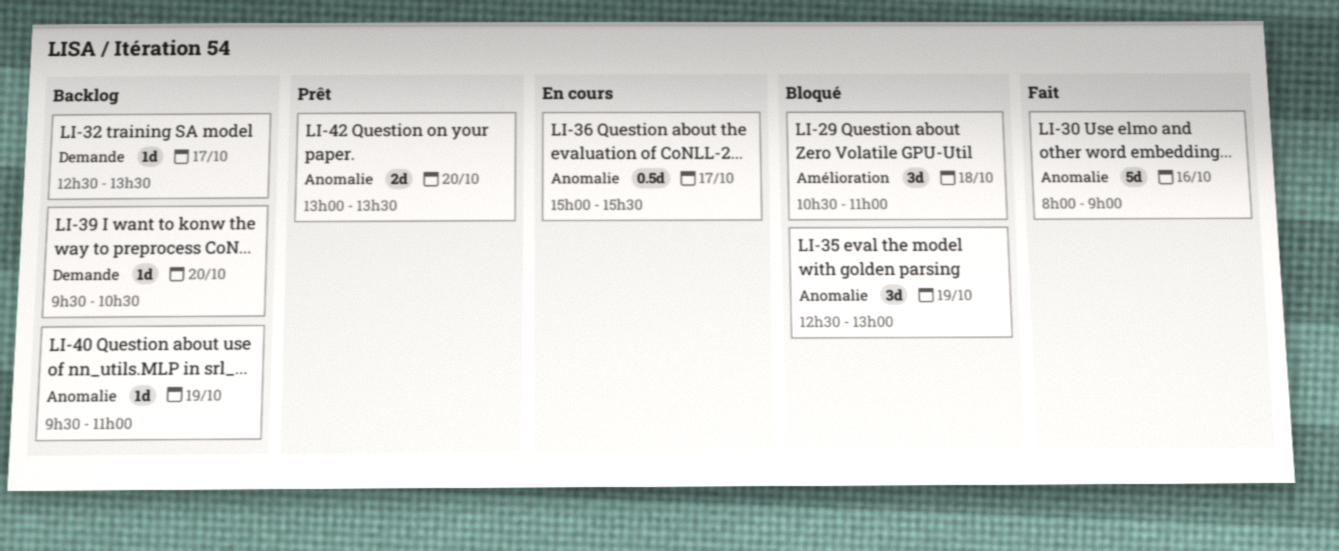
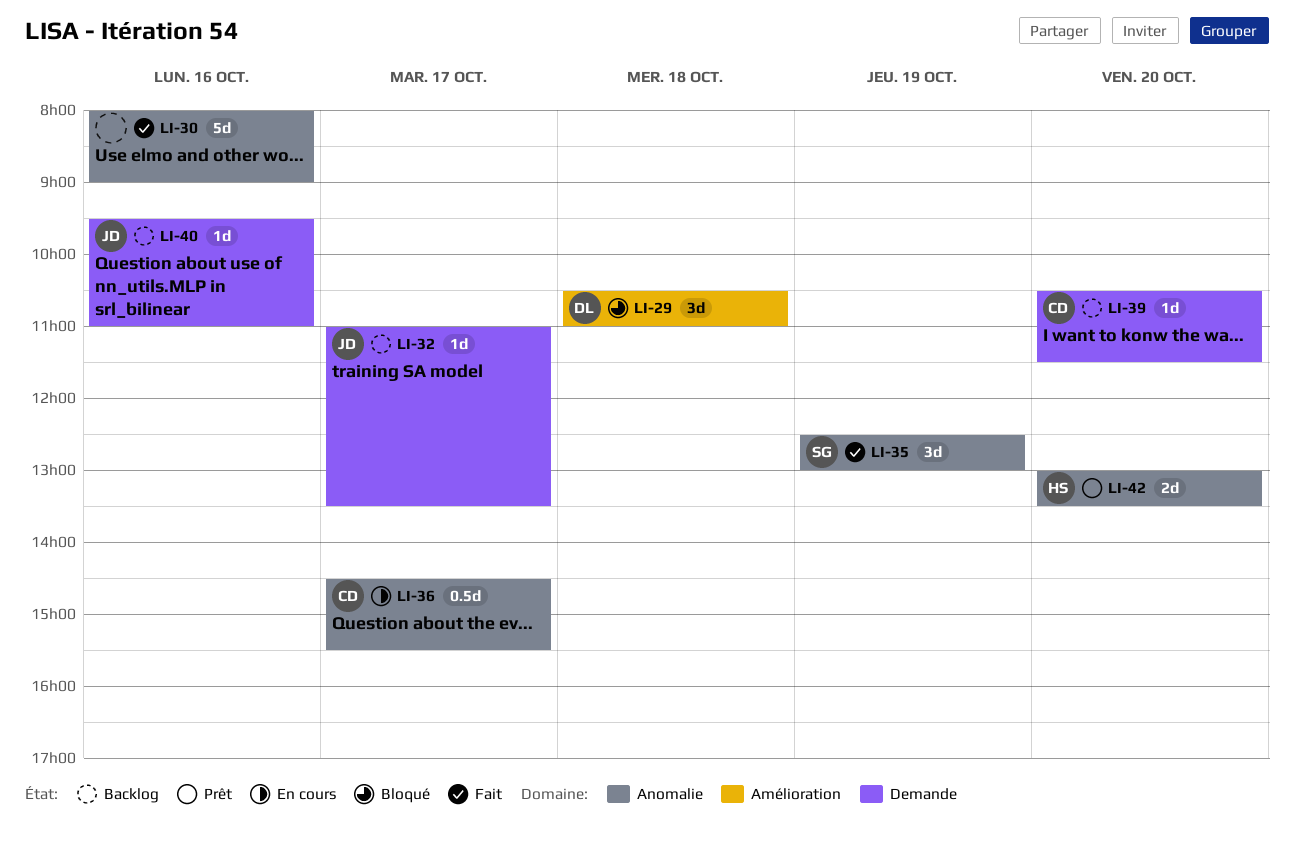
LI-32, begins: 12:30 -> 11:00
LI-35, status: Bloqué -> Fait
LI-36, begins: 15:00 -> 14:30
LI-39, begins: 09:30 -> 10:30
LI-39, ends: 10:30 -> 11:30
LI-40, label: Anomalie -> Demande
LI-40, day: Oct 19 -> Oct 16

